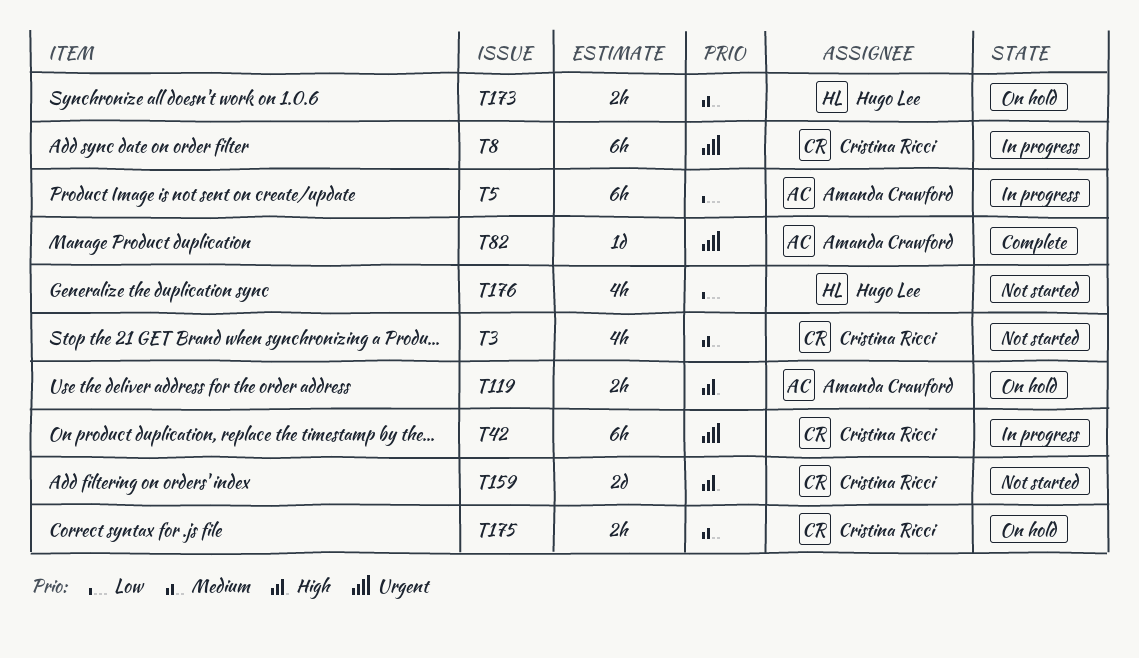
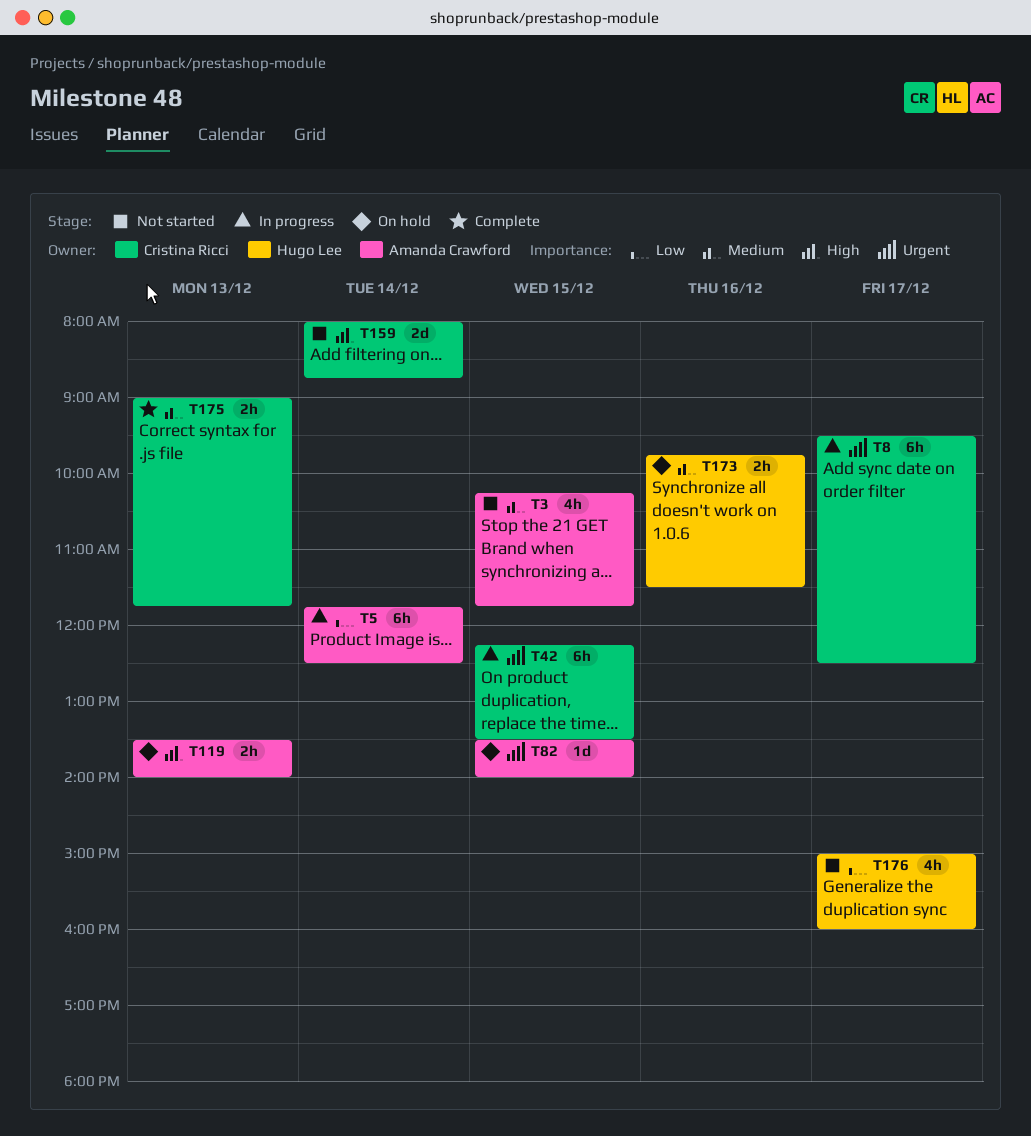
T3, owner: Cristina Ricci -> Amanda Crawford
T82, status: Complete -> On hold
T175, status: On hold -> Complete

